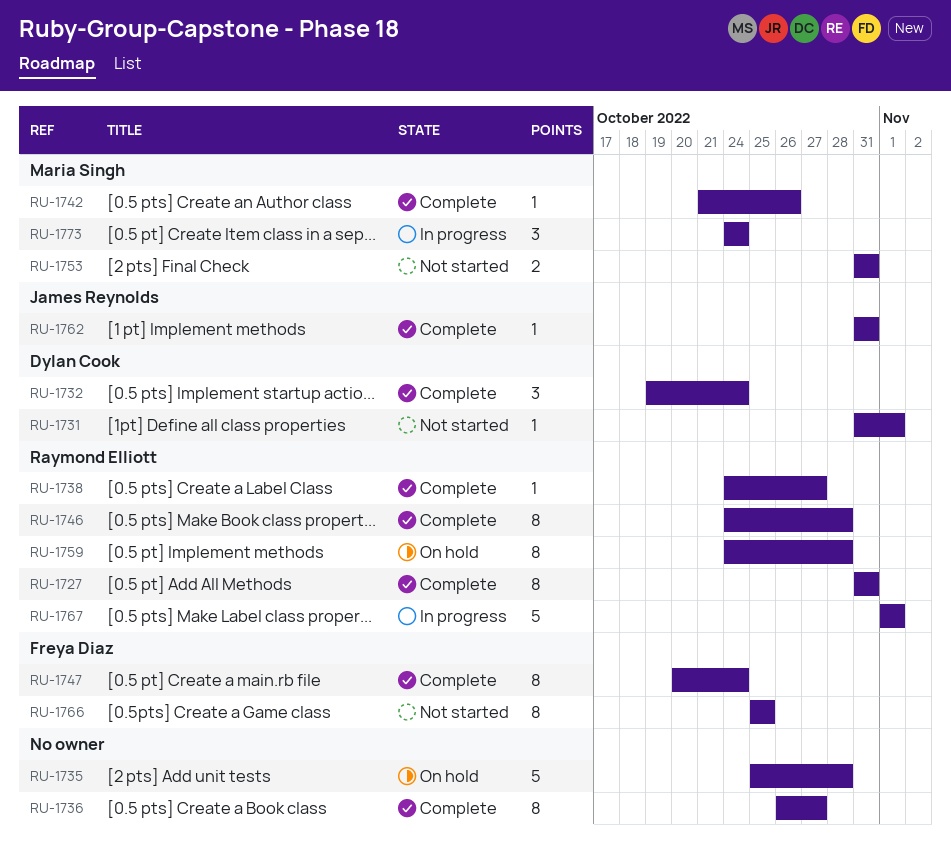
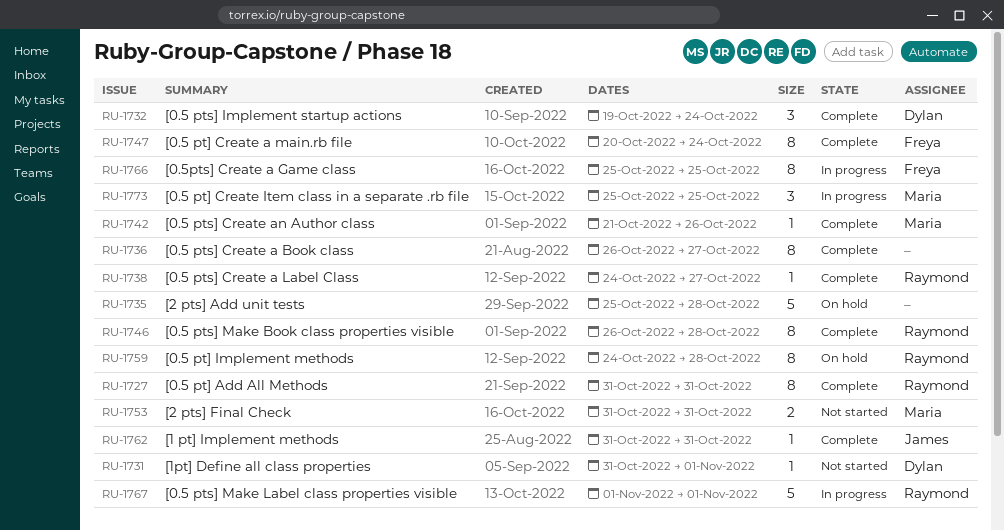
RU-1746, start: Oct 24 -> Oct 26
RU-1766, status: Not started -> In progress
RU-1773, start: Oct 24 -> Oct 25
RU-1773, due: Oct 24 -> Oct 25

